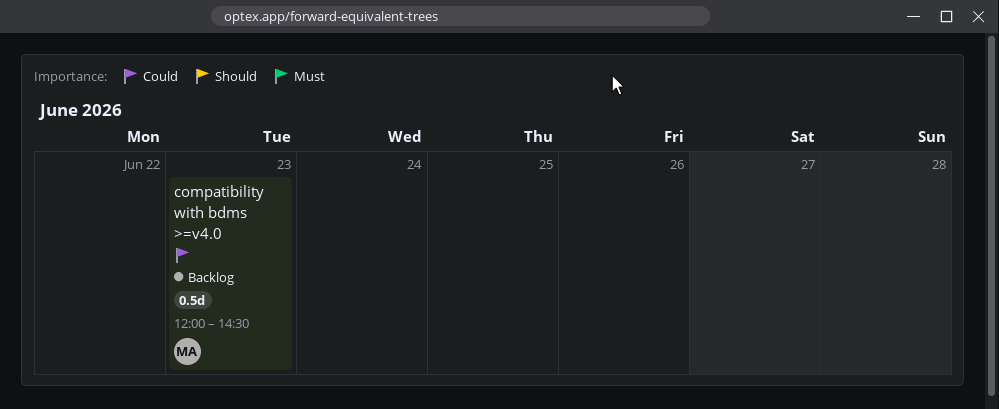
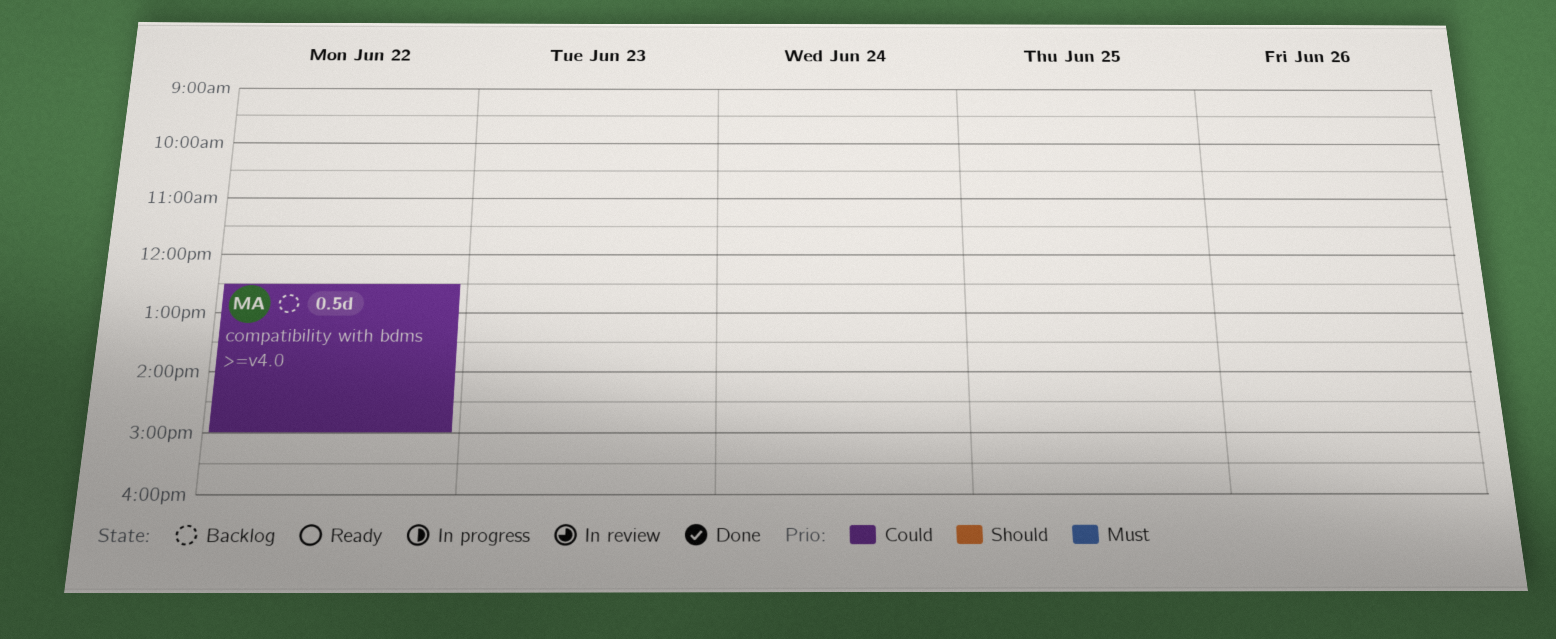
compatibility with bdms >=v4.0, day: Jun 23 -> Jun 22
compatibility with bdms >=v4.0, begins: 12:00 -> 12:30
compatibility with bdms >=v4.0, ends: 14:30 -> 15:00

